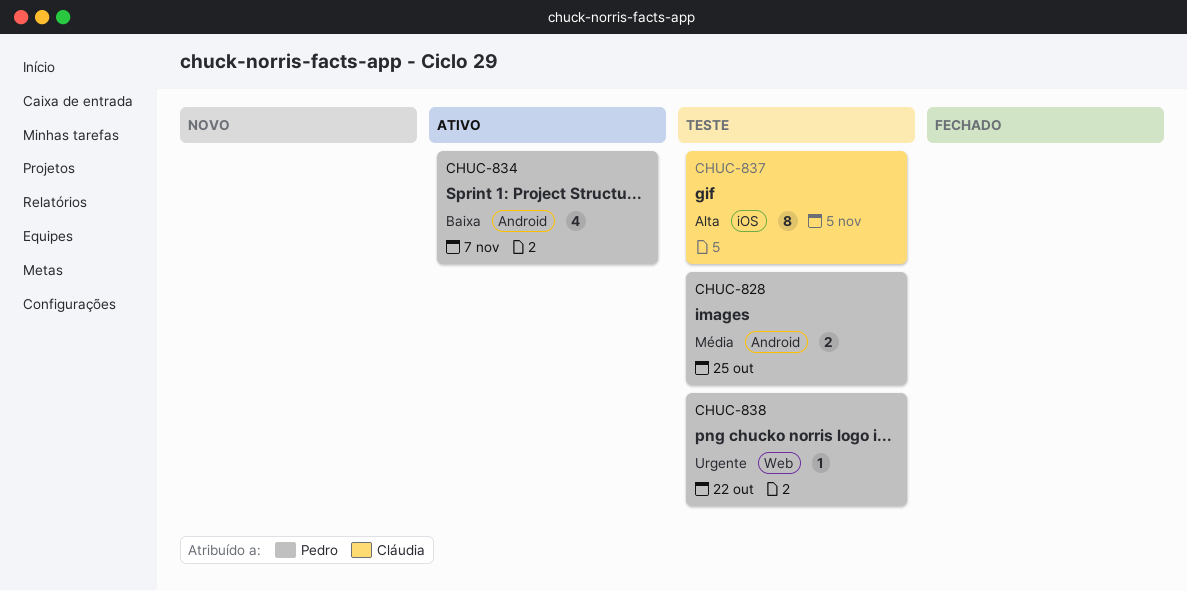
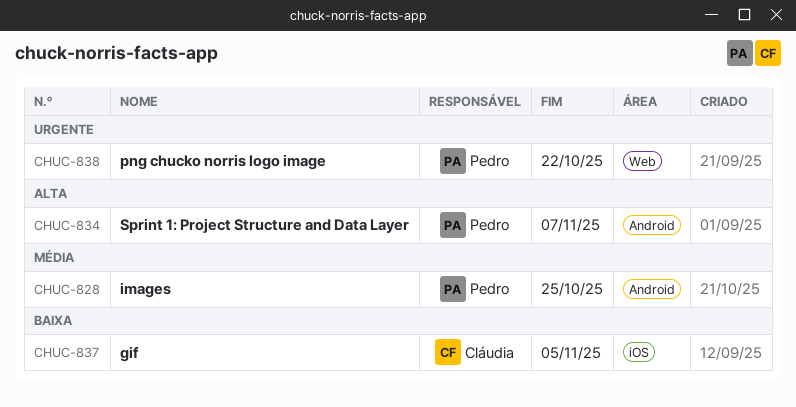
CHUC-834, priority: Baixa -> Alta
CHUC-837, priority: Alta -> Baixa

